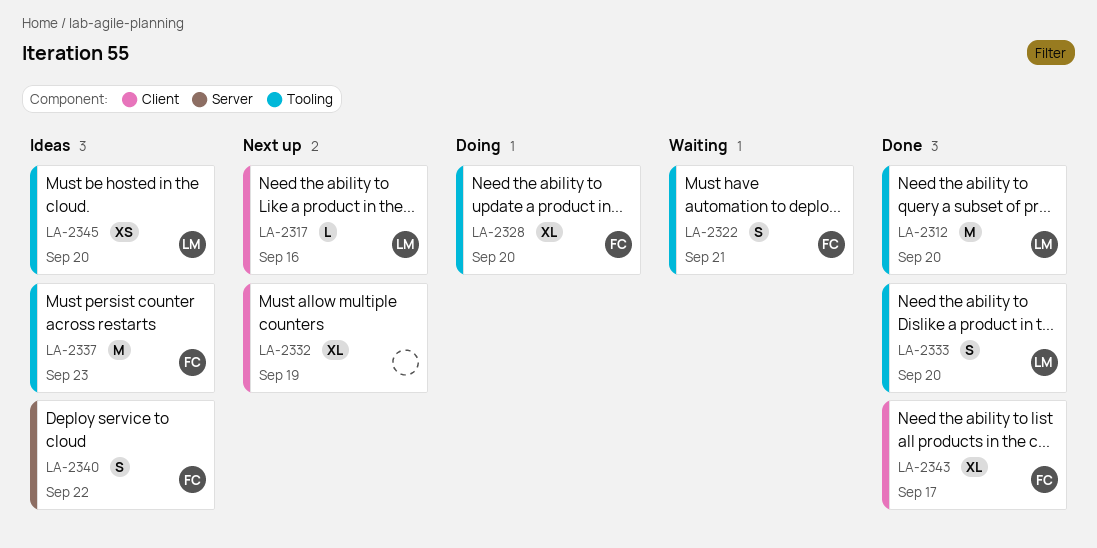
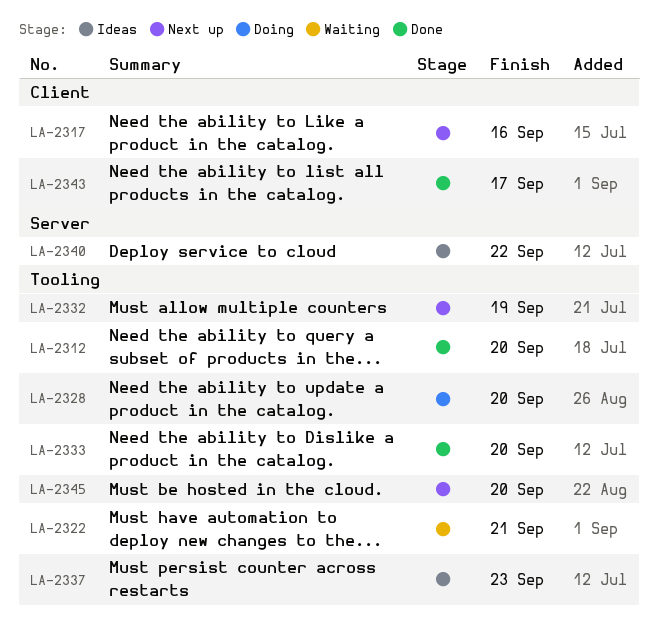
LA-2332, label: Client -> Tooling
LA-2345, status: Ideas -> Next up

